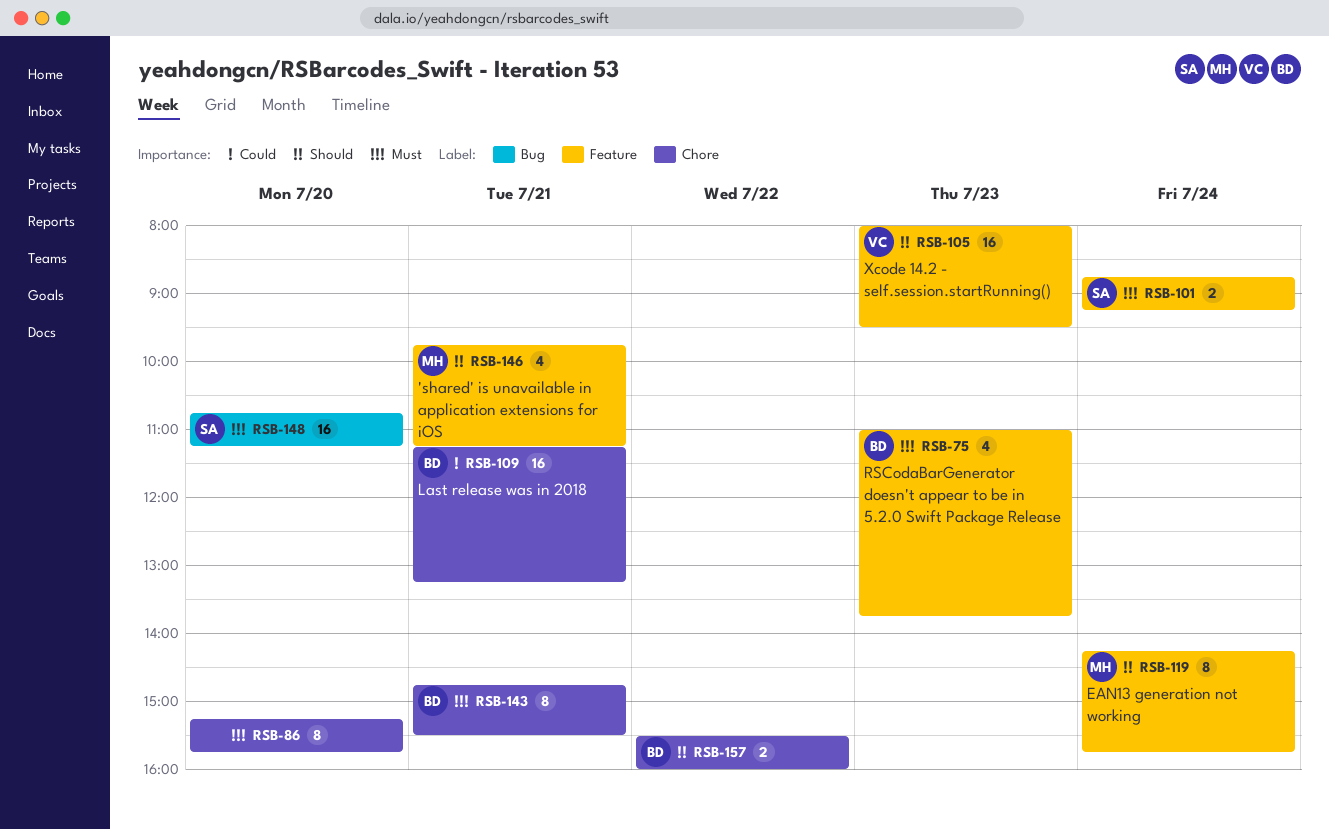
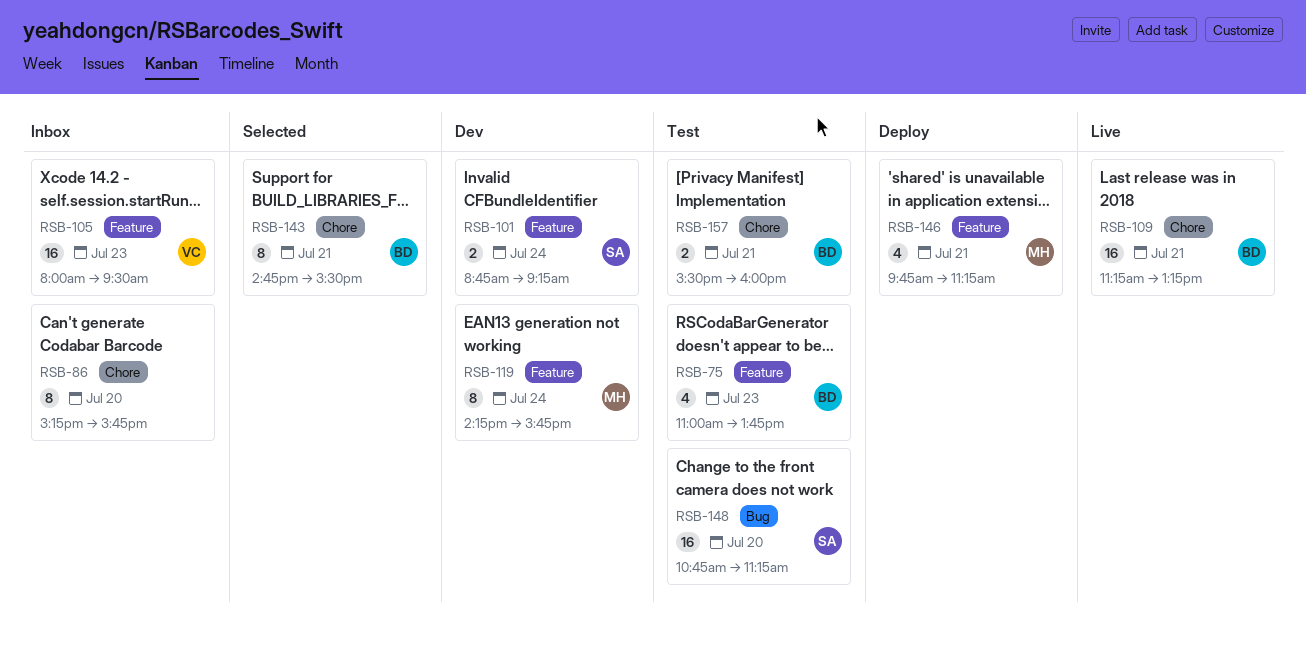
RSB-157, day: Jul 22 -> Jul 21

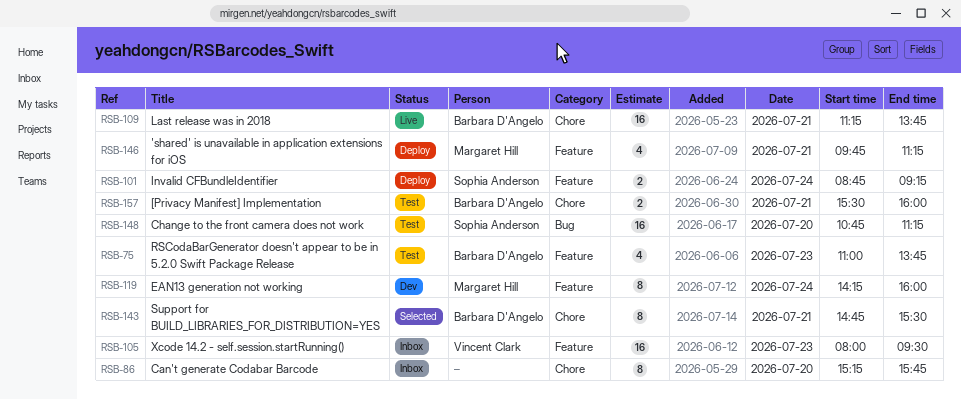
RSB-101, status: Dev -> Deploy
RSB-109, ends: 13:15 -> 13:45
RSB-119, ends: 15:45 -> 16:00

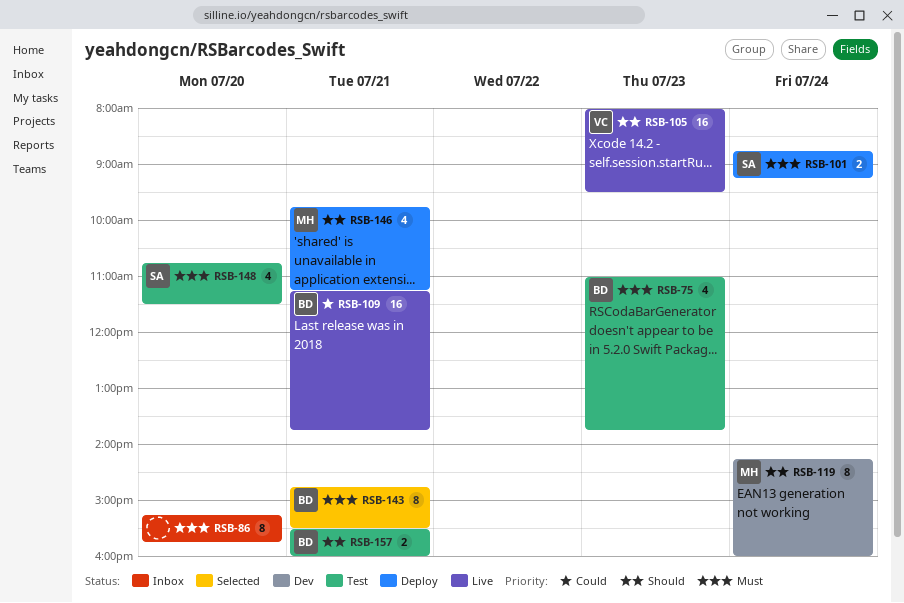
RSB-105, status: Inbox -> Live
RSB-148, estimate: 16 -> 4
RSB-148, ends: 11:15 -> 11:30

